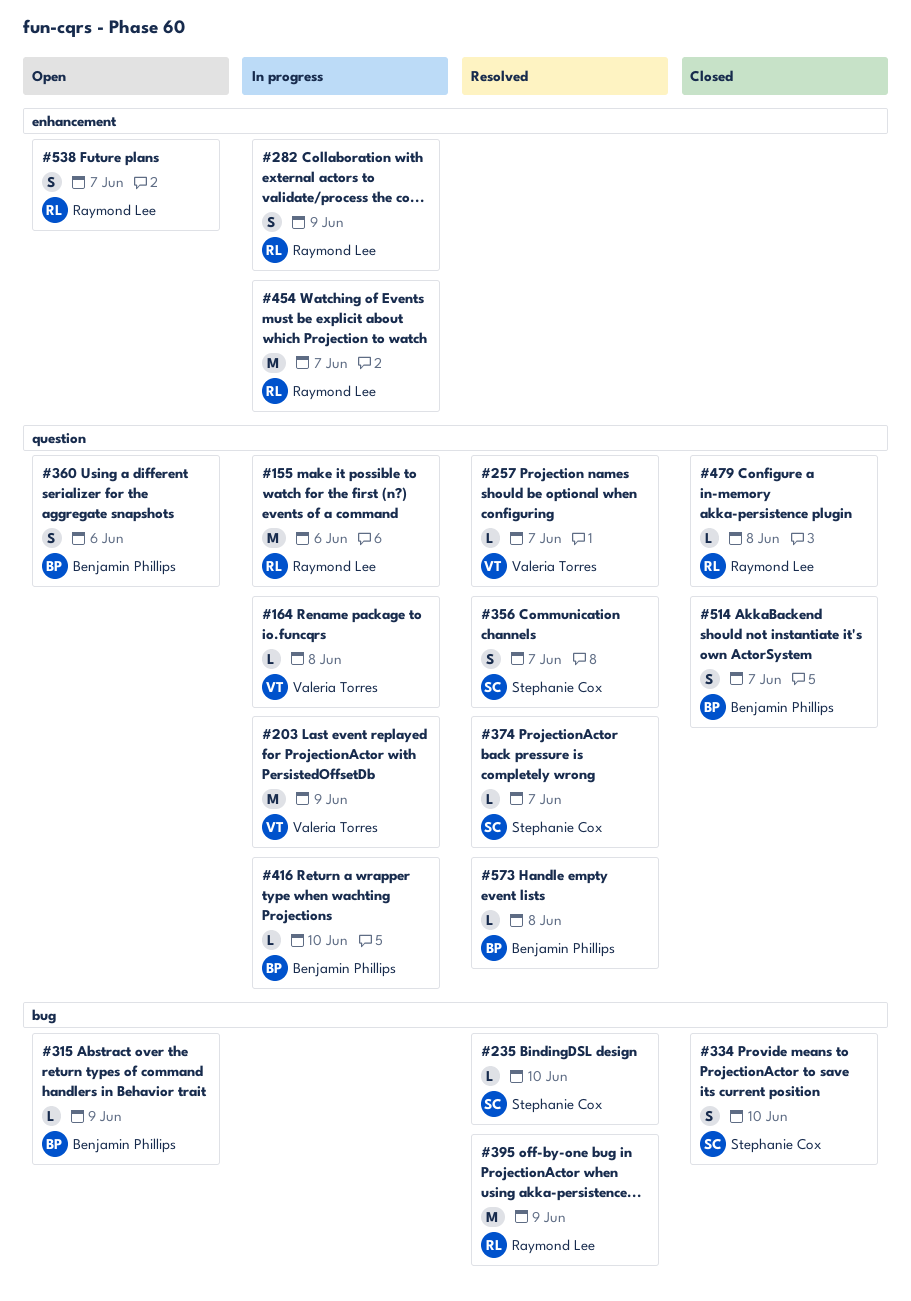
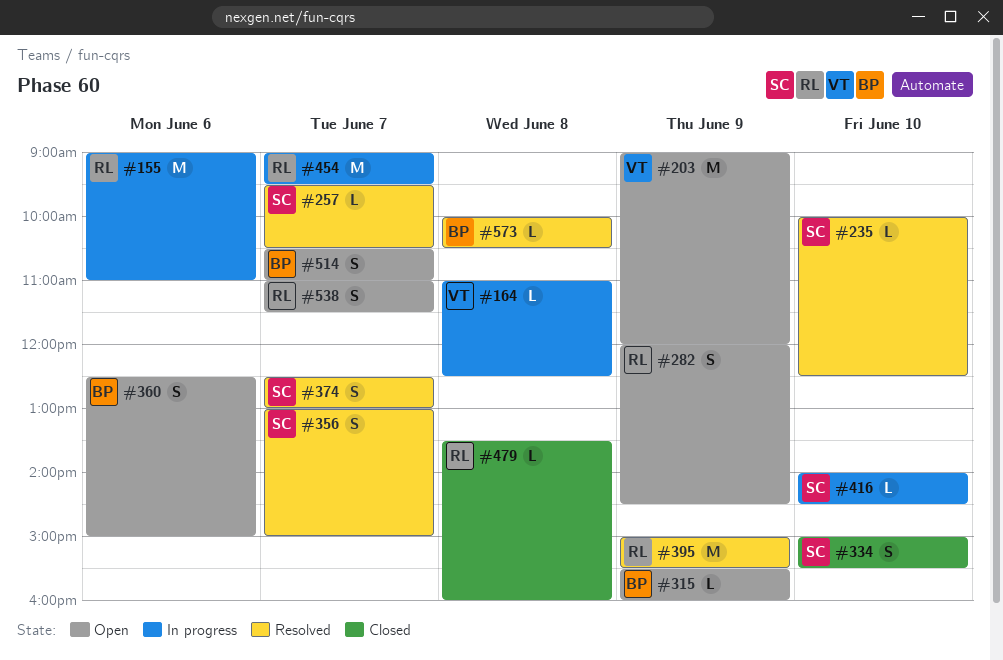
#203, status: In progress -> Open
#257, owner: Valeria Torres -> Stephanie Cox
#282, status: In progress -> Open
#374, estimate: L -> S
#416, owner: Benjamin Phillips -> Stephanie Cox
#514, status: Closed -> Open

